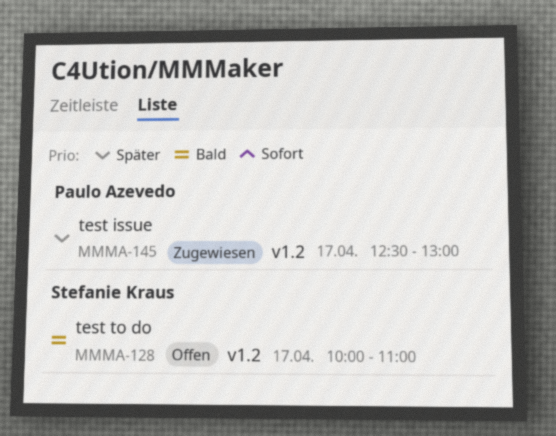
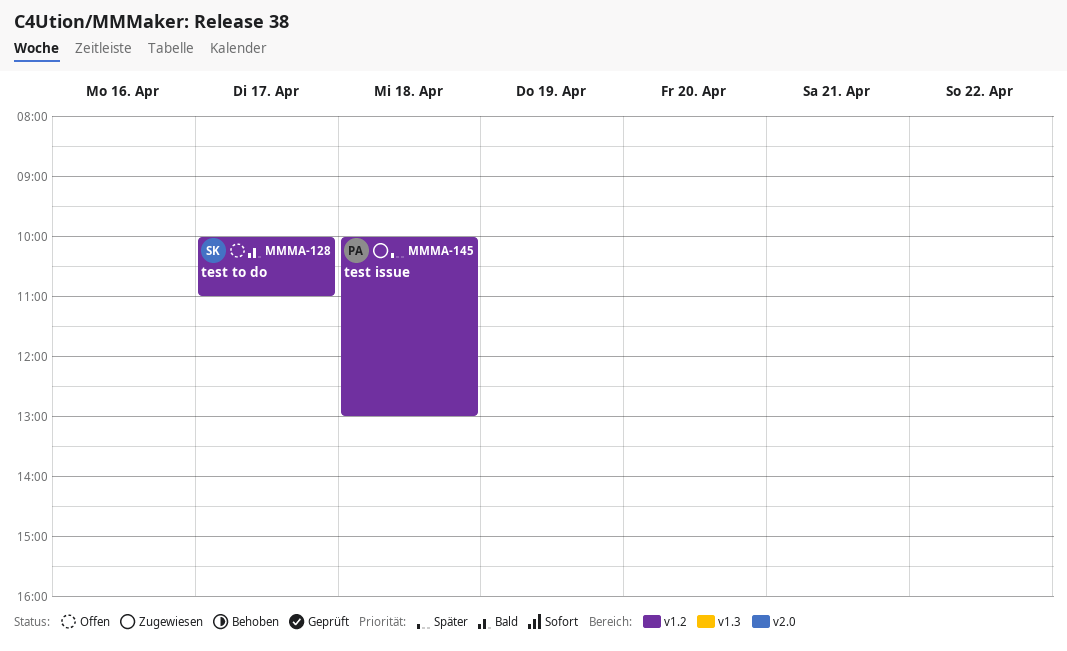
MMMA-145, day: Apr 17 -> Apr 18
MMMA-145, begins: 12:30 -> 10:00

